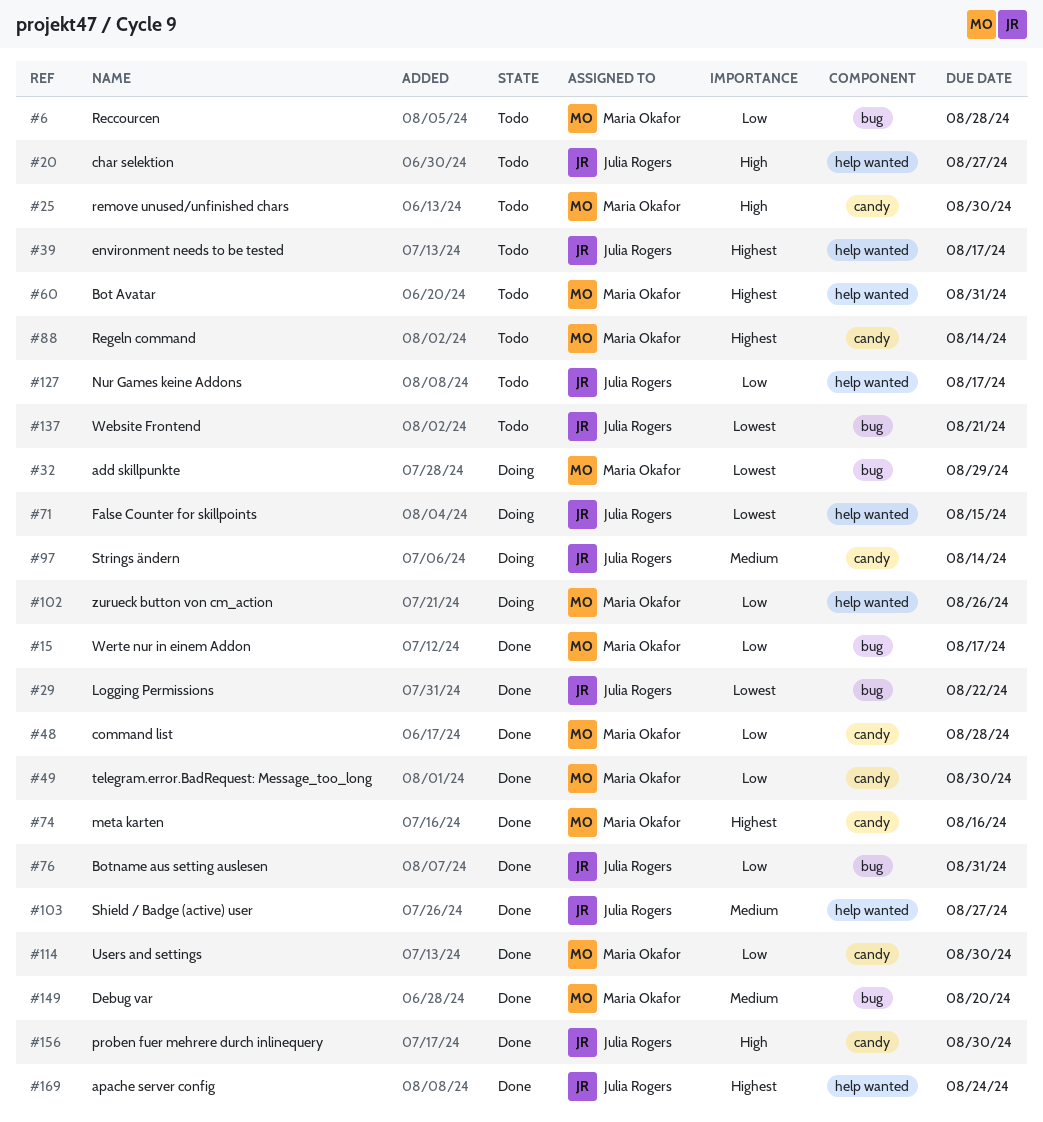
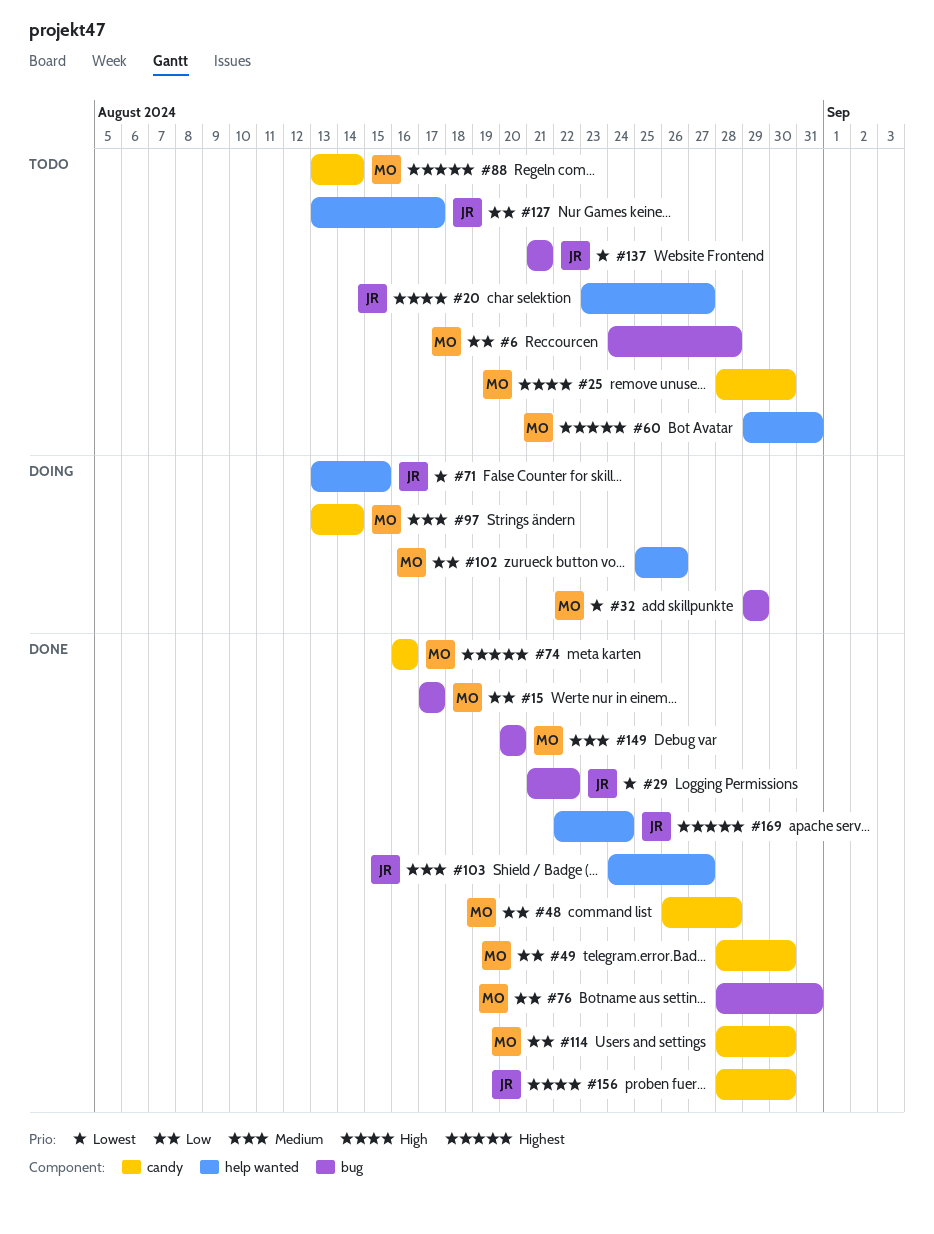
#39: present -> none
#76, owner: Julia Rogers -> Maria Okafor
#97, owner: Julia Rogers -> Maria Okafor

